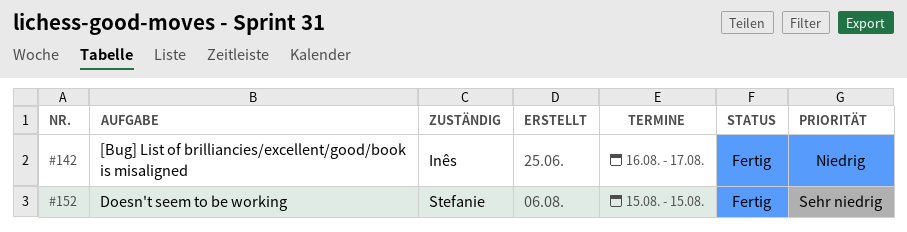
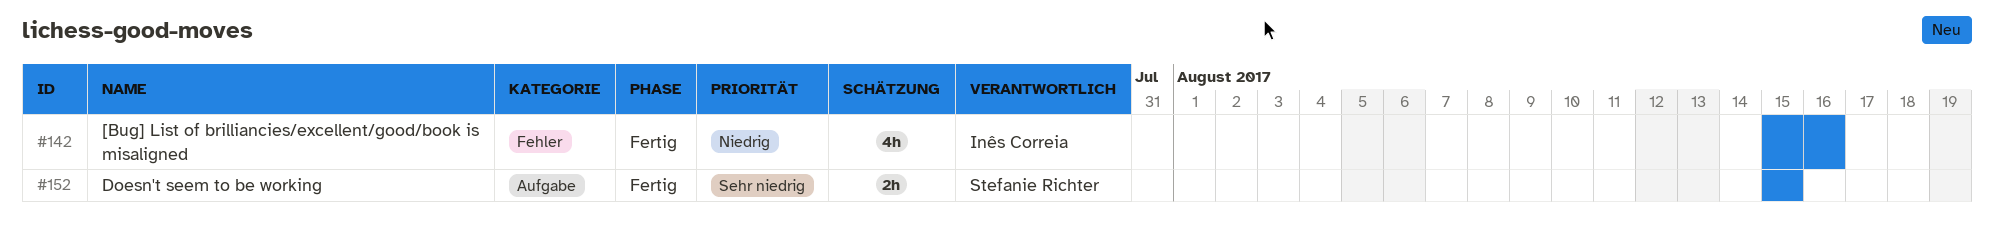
#142, start: Aug 16 -> Aug 15
#142, due: Aug 17 -> Aug 16

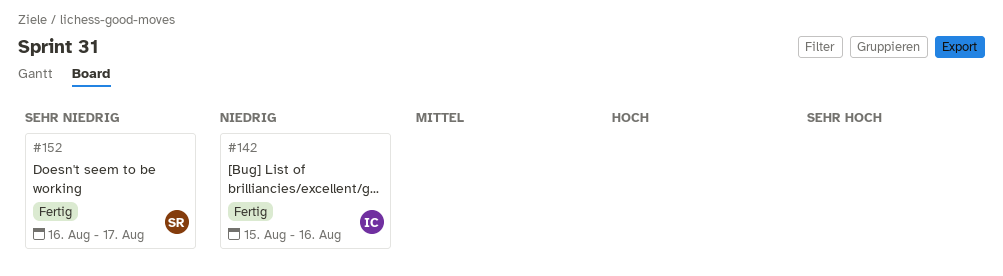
#152, start: Aug 15 -> Aug 16
#152, due: Aug 15 -> Aug 17

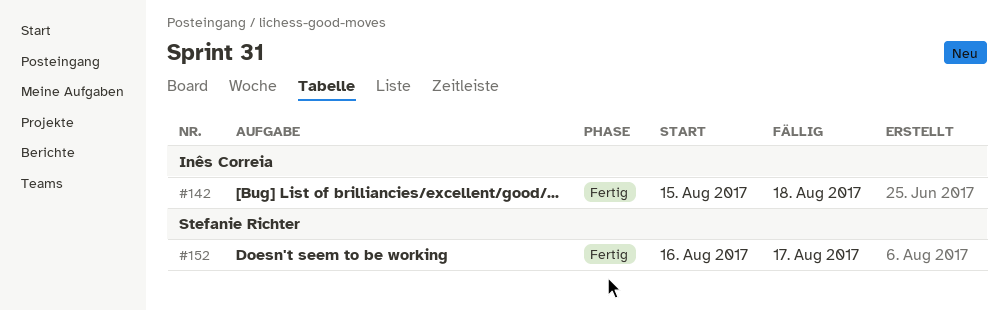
#142, due: Aug 16 -> Aug 18

